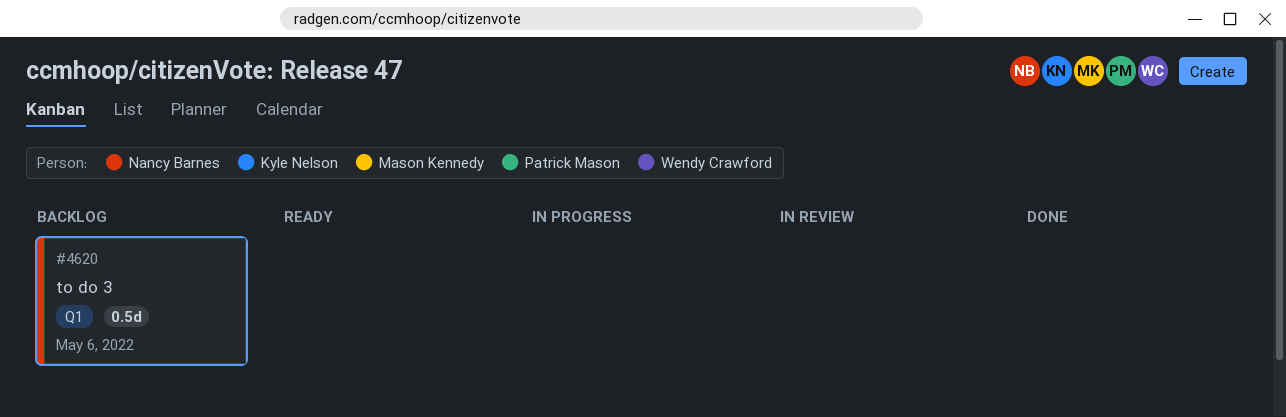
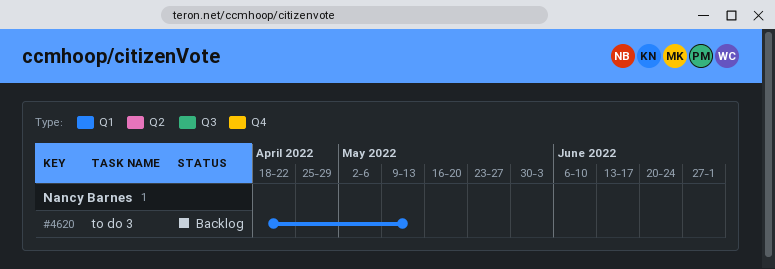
#4620, due: May 6 -> May 13

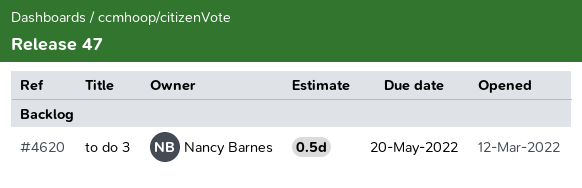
#4620, due: May 13 -> May 20

